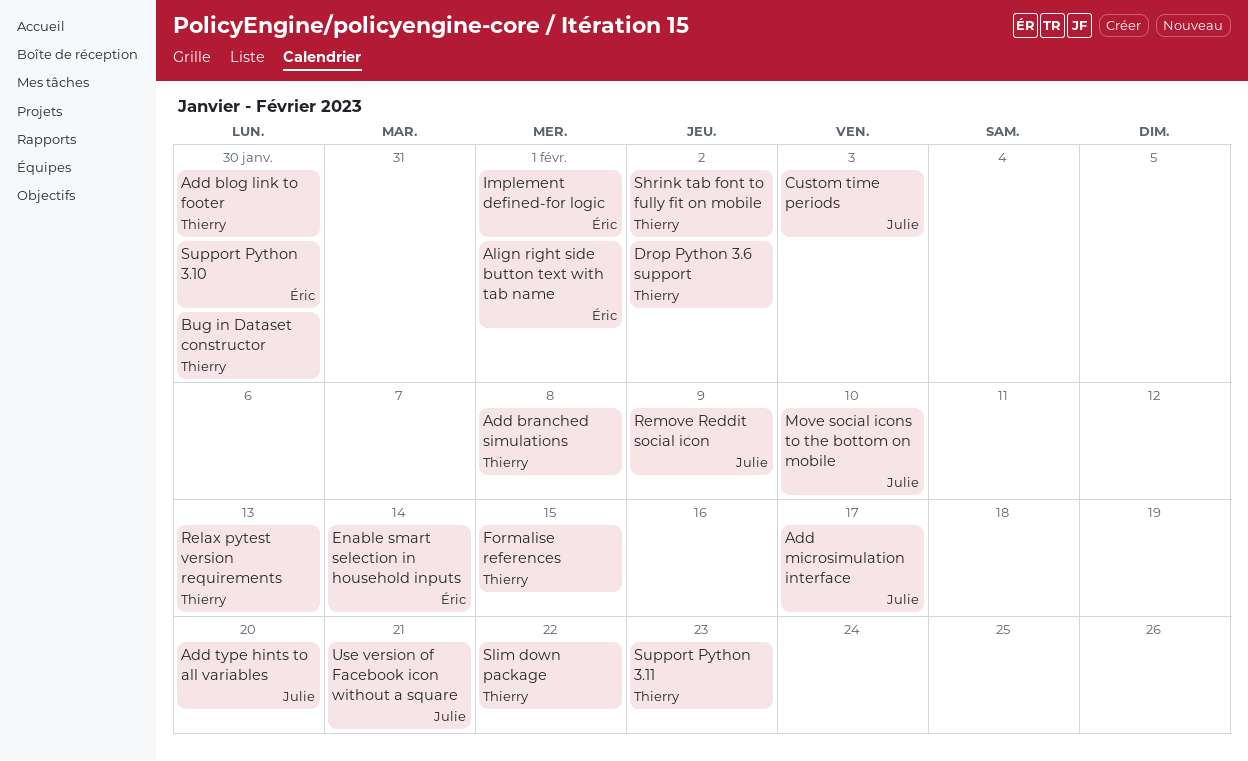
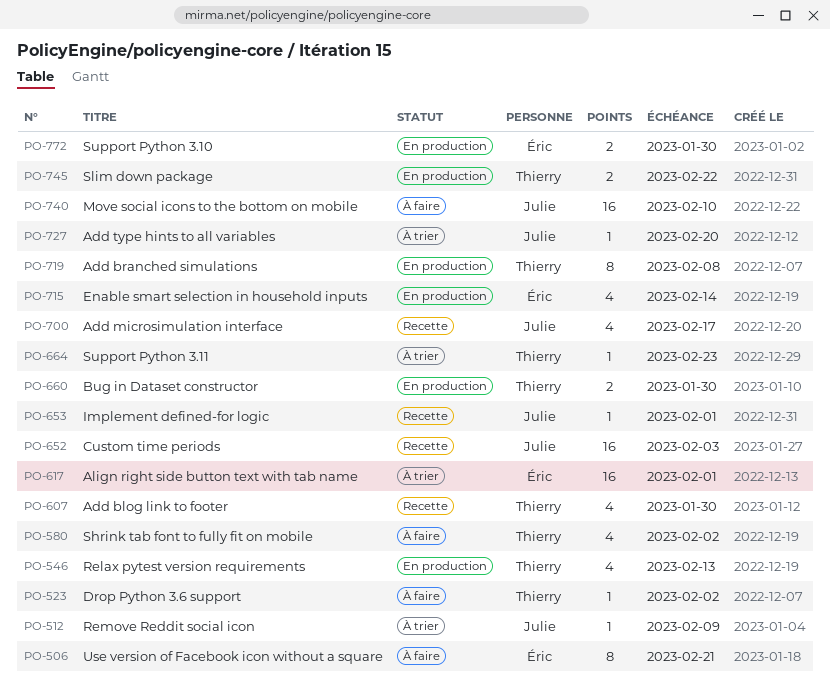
Formalise references: present -> none
Implement defined-for logic, owner: Éric -> Julie
Use version of Facebook icon without a square, owner: Julie -> Éric

